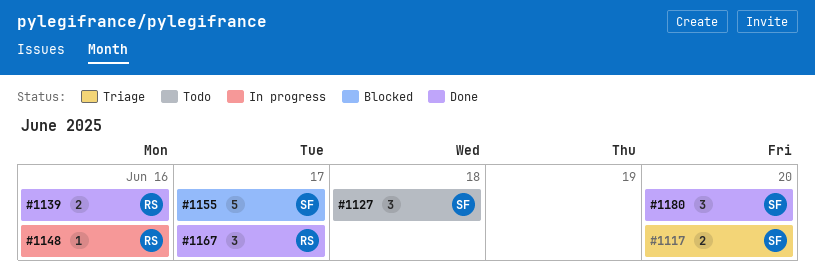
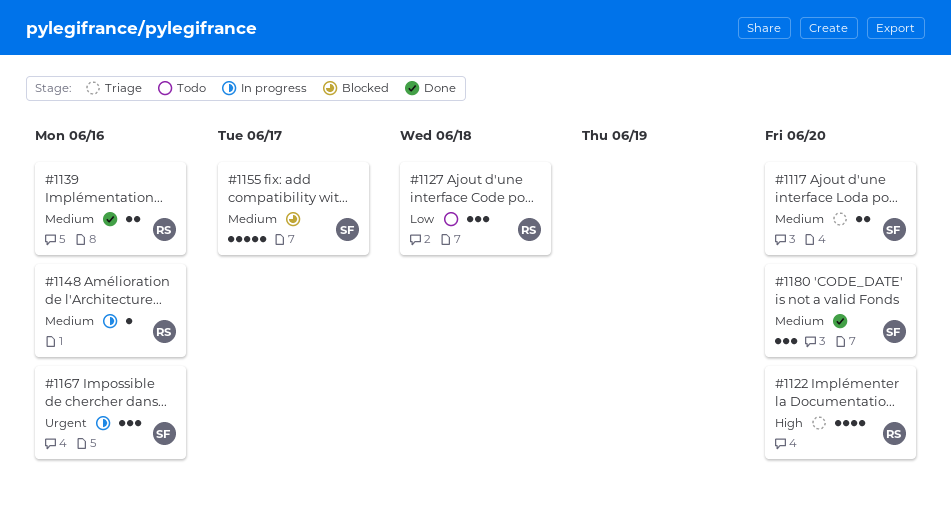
#1122: none -> present
#1127, owner: SF -> RS
#1167, status: Done -> In progress
#1167, owner: RS -> SF
#1167, due: Jun 17 -> Jun 16

